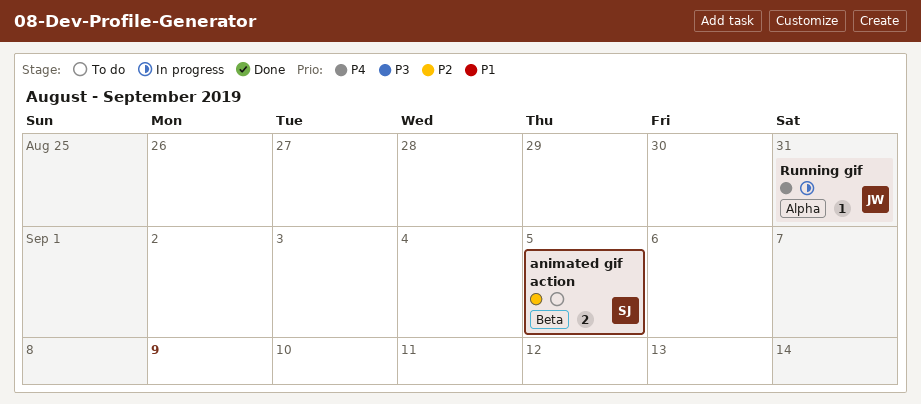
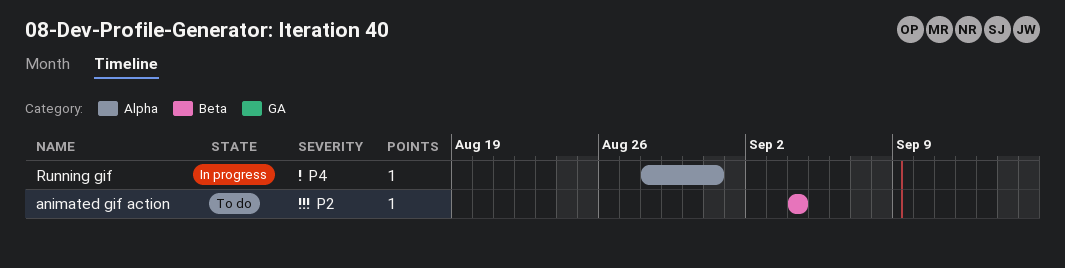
animated gif action, estimate: 2 -> 1
animated gif action, due: Sep 5 -> Sep 4

